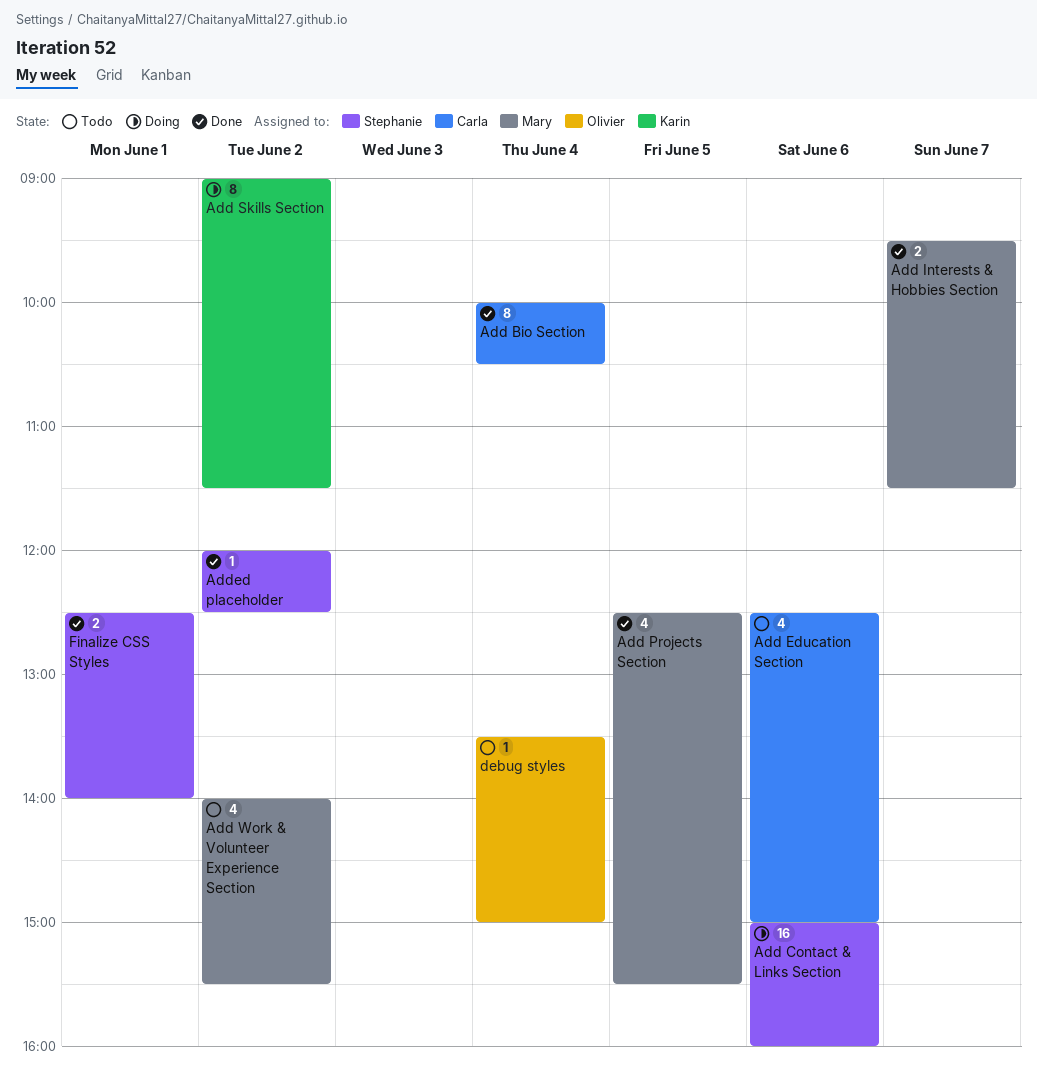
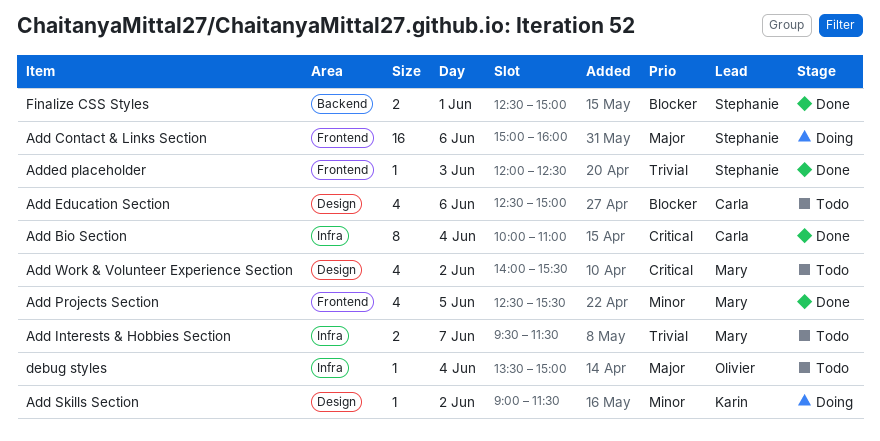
Add Bio Section, ends: 10:30 -> 11:00
Add Interests & Hobbies Section, status: Done -> Todo
Add Skills Section, estimate: 8 -> 1
Added placeholder, day: Jun 2 -> Jun 3
Finalize CSS Styles, ends: 14:00 -> 15:00

